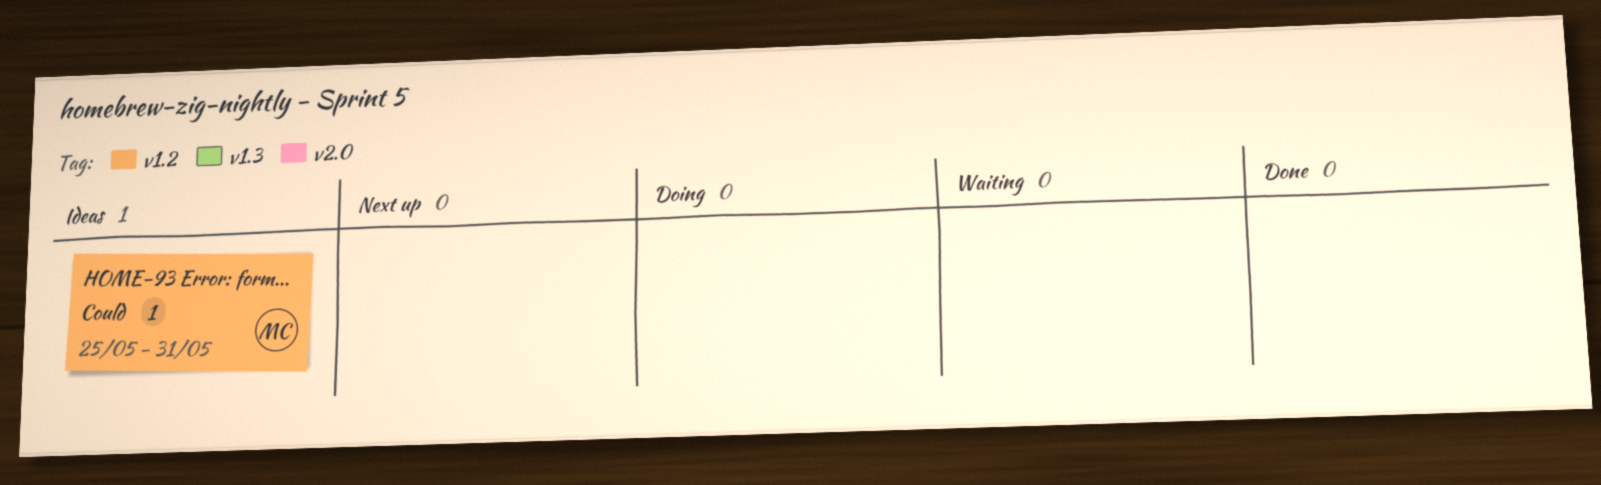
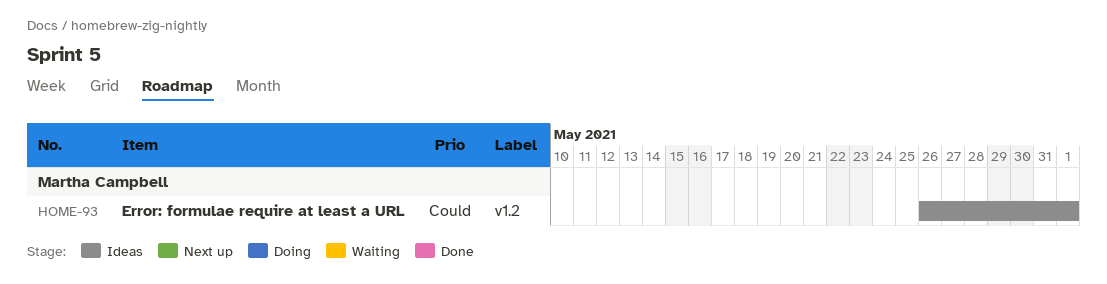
HOME-93, start: May 25 -> May 26
HOME-93, due: May 31 -> Jun 1

